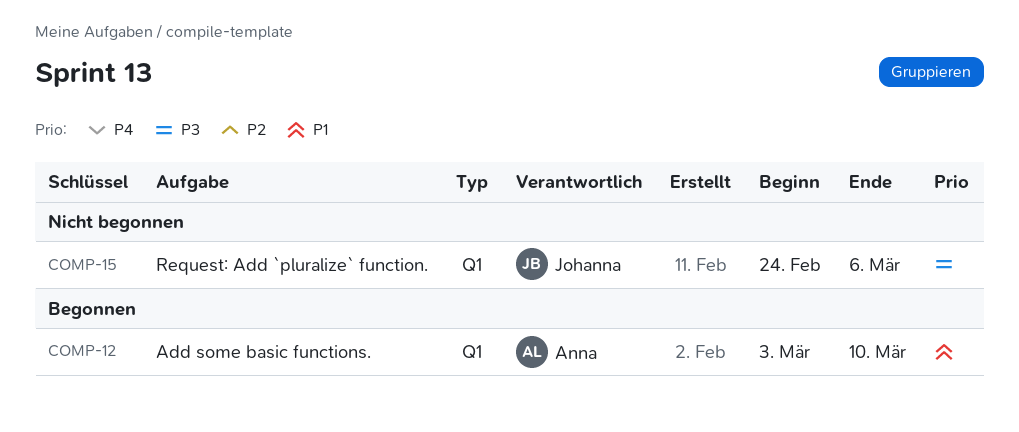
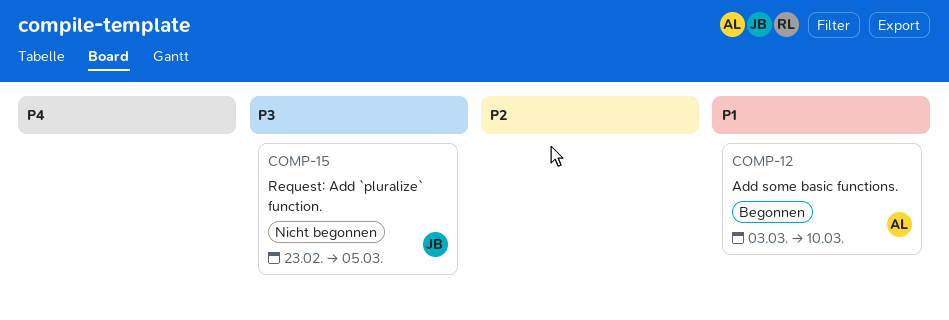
COMP-15, start: Feb 24 -> Feb 23
COMP-15, due: Mar 6 -> Mar 5

